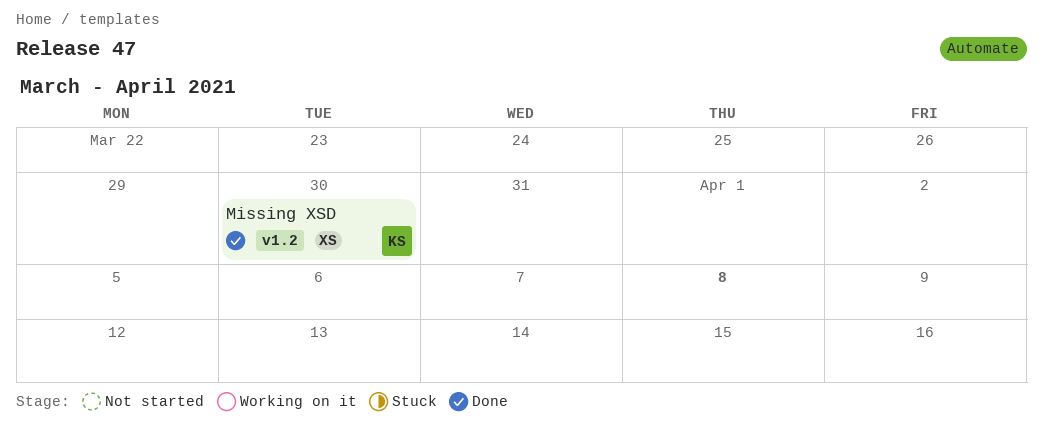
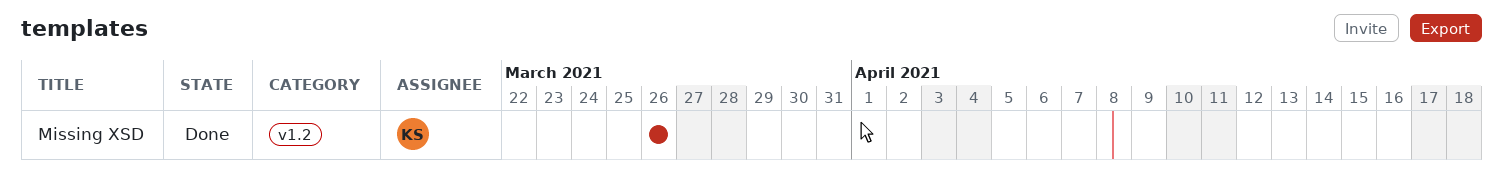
Missing XSD, due: Mar 30 -> Mar 26

